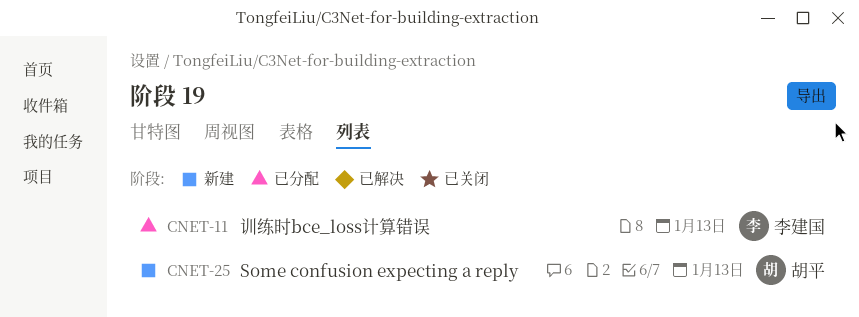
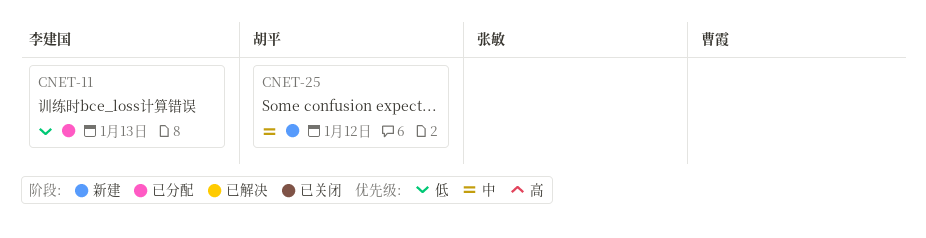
CNET-25, due: Jan 13 -> Jan 12

